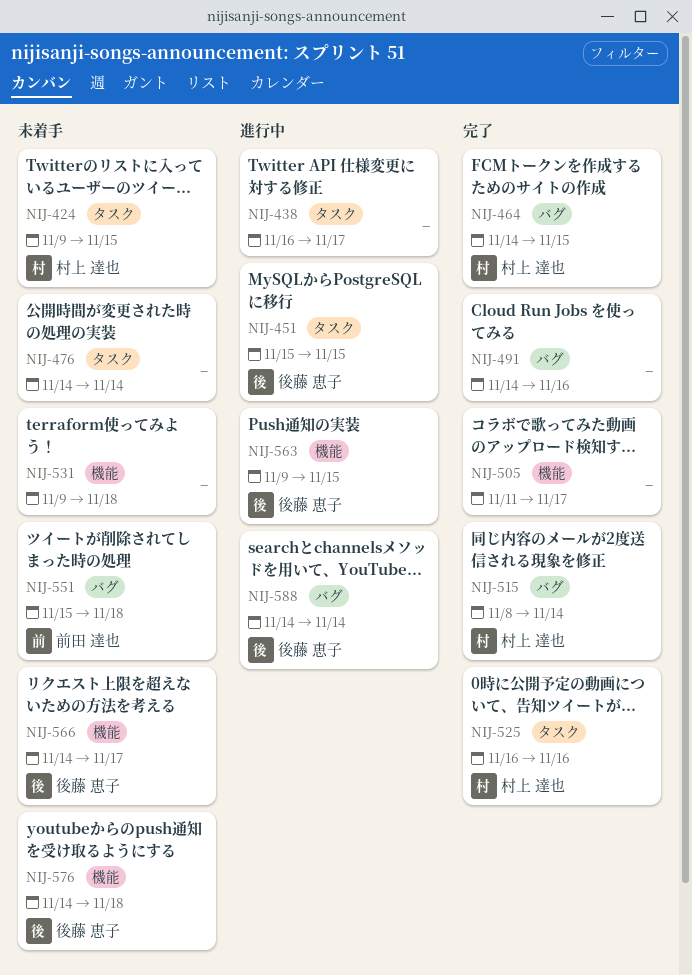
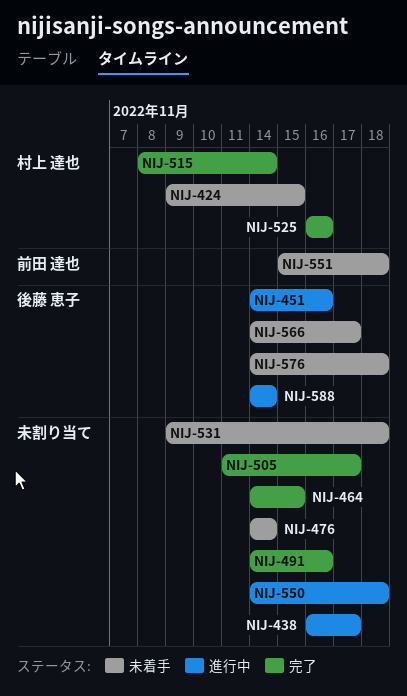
NIJ-451, start: Nov 15 -> Nov 14
NIJ-451, due: Nov 15 -> Nov 16
NIJ-464, owner: 村上 達也 -> none
NIJ-550: none -> present
NIJ-563: present -> none

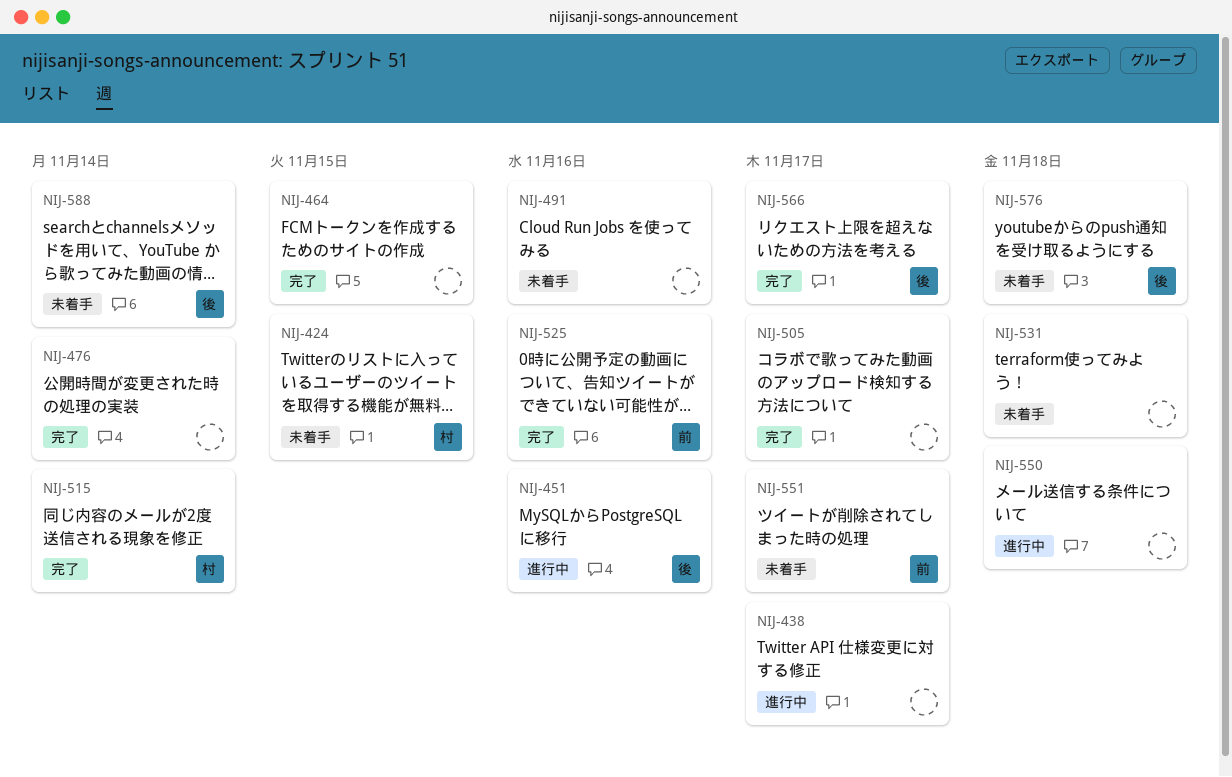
NIJ-476, status: 未着手 -> 完了
NIJ-491, status: 完了 -> 未着手
NIJ-525, owner: 村上 達也 -> 前田 達也
NIJ-551, due: Nov 18 -> Nov 17
NIJ-566, status: 未着手 -> 完了
NIJ-588, status: 進行中 -> 未着手

